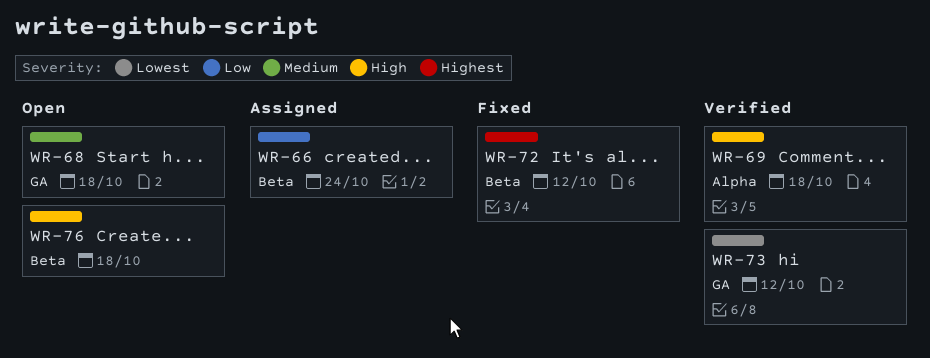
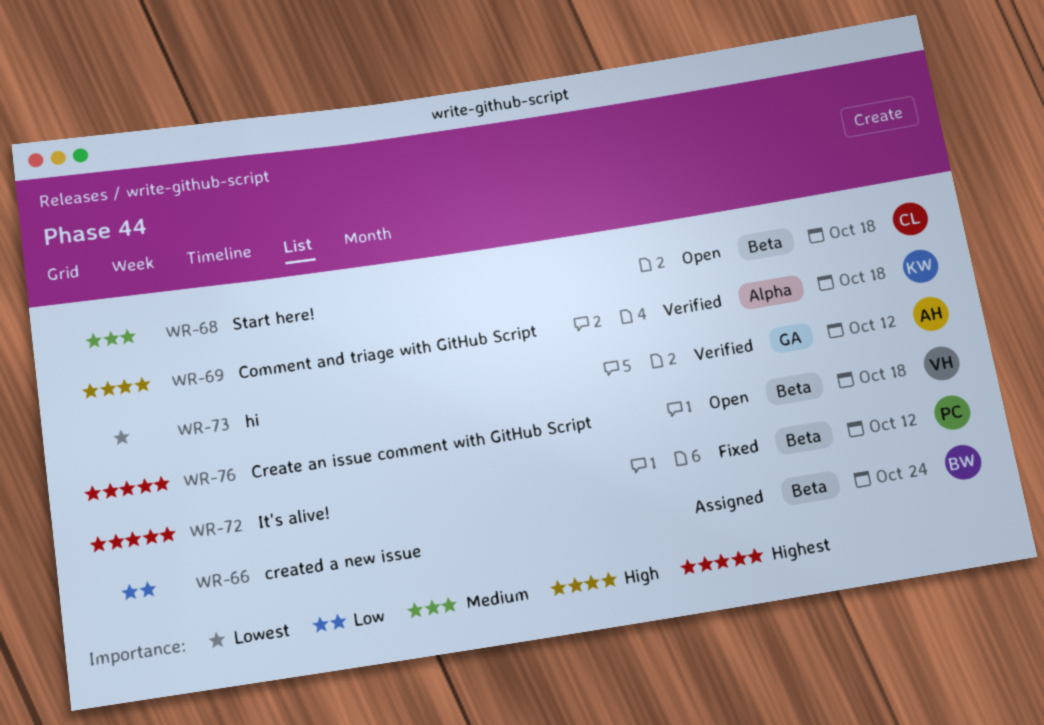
WR-68, label: GA -> Beta
WR-76, priority: High -> Highest

